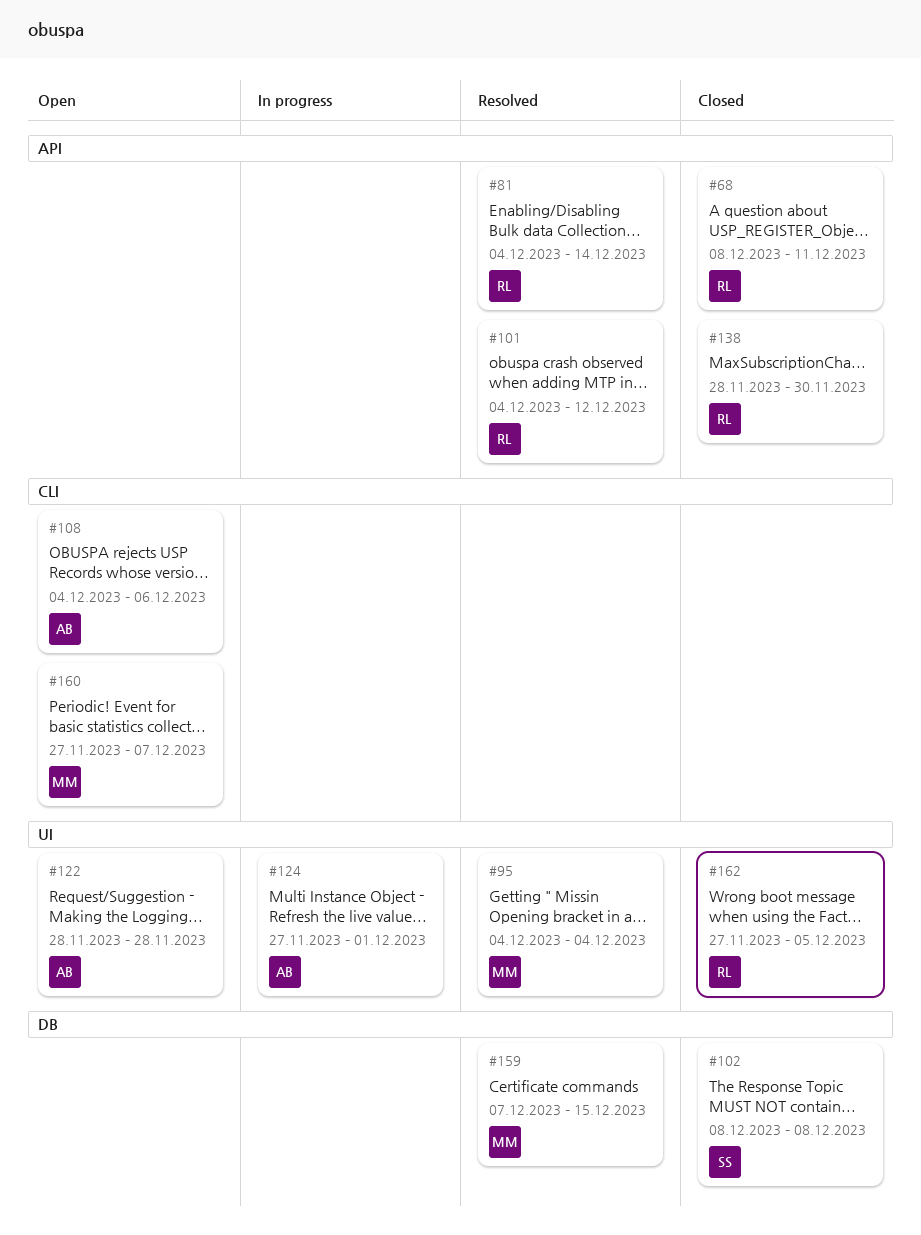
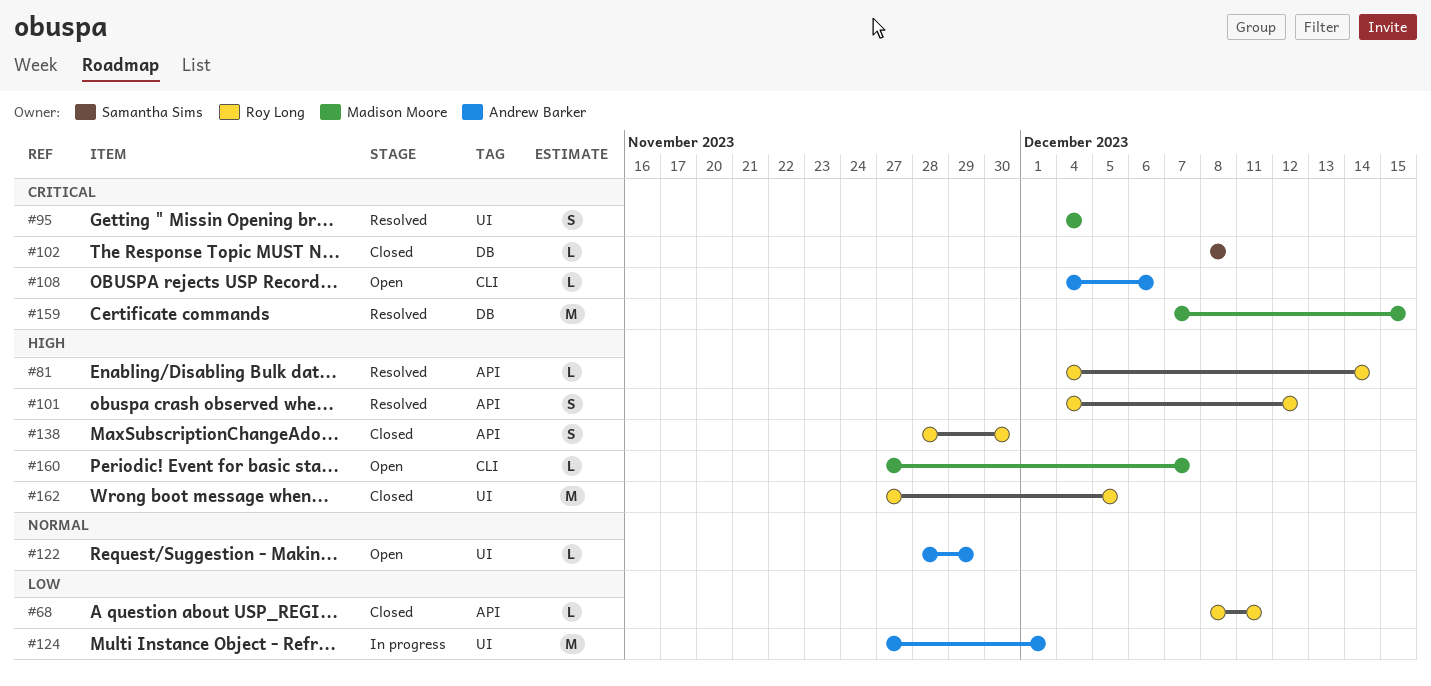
#122, due: Nov 28 -> Nov 29

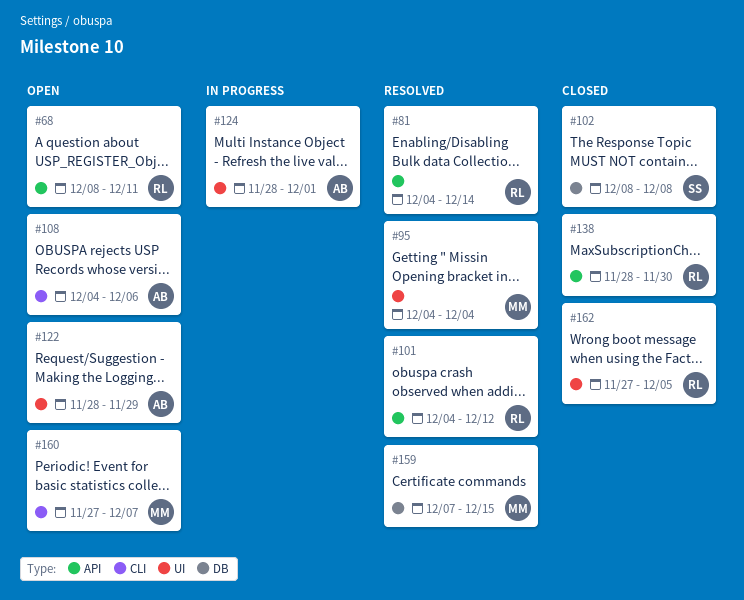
#68, status: Closed -> Open
#124, start: Nov 27 -> Nov 28

